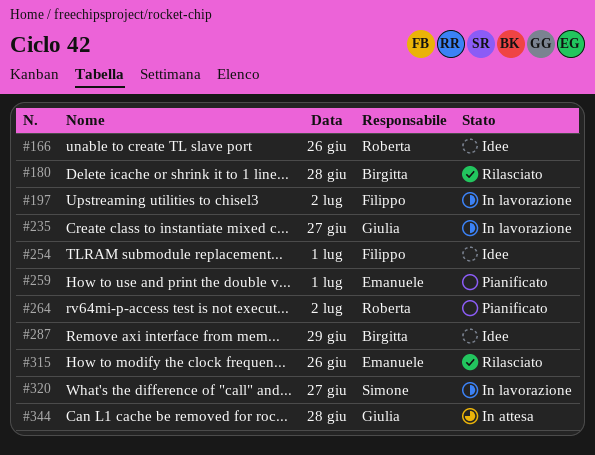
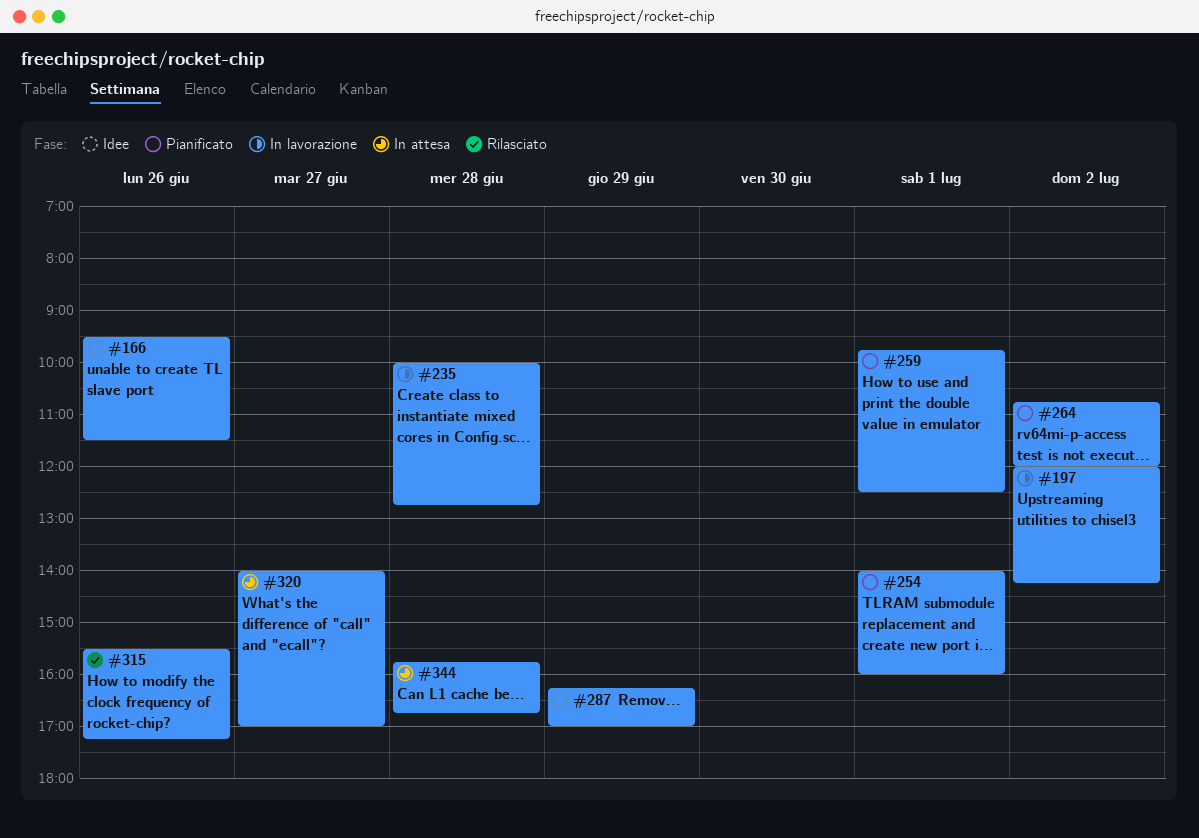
#180: present -> none
#235, day: Jun 27 -> Jun 28
#254, status: Idee -> Pianificato
#320, status: In lavorazione -> In attesa

